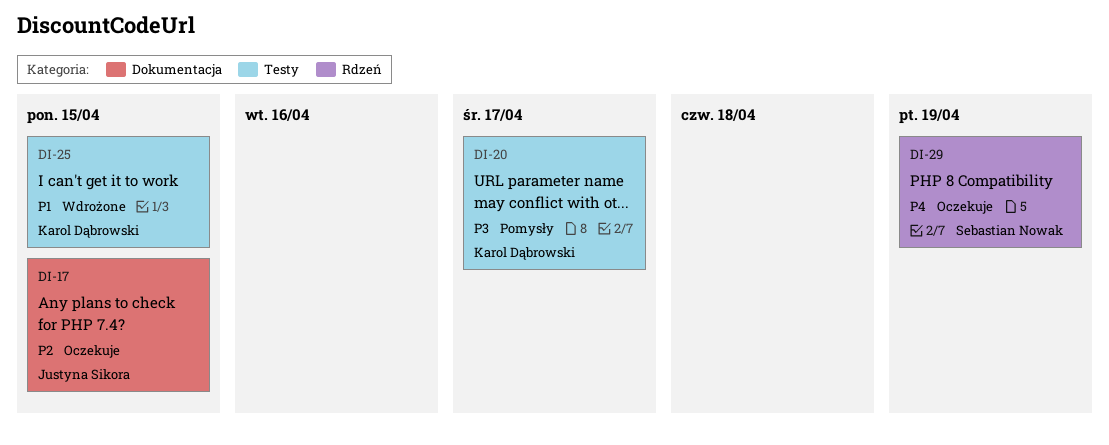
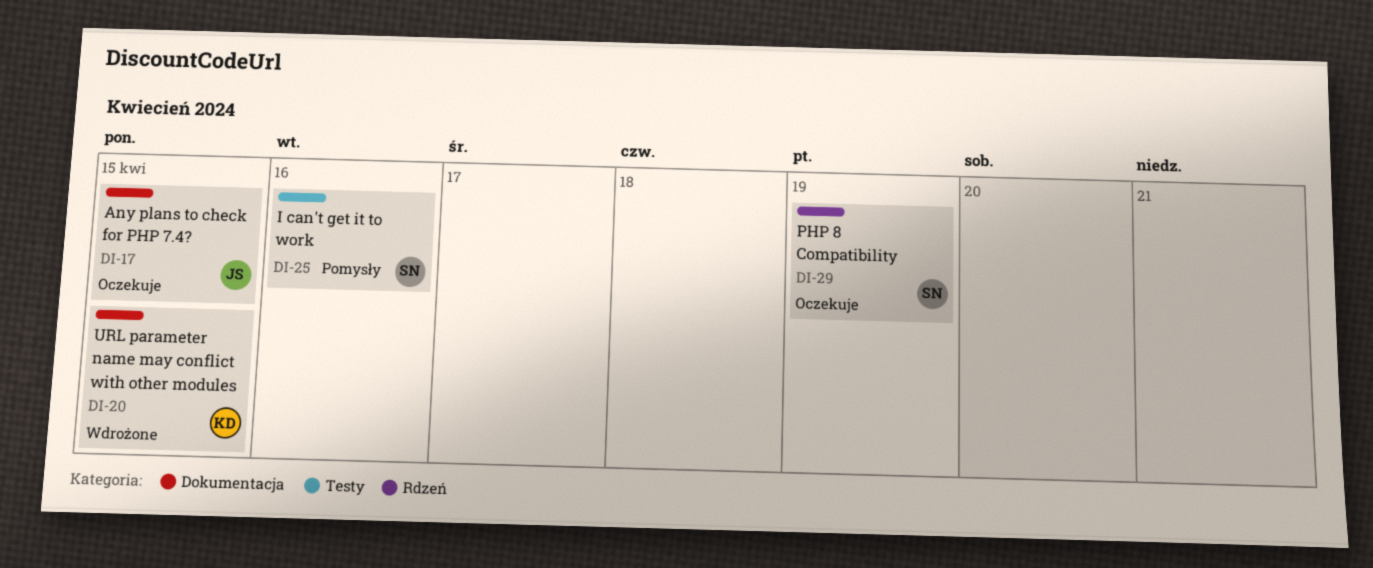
DI-20, status: Pomysły -> Wdrożone
DI-20, label: Testy -> Dokumentacja
DI-20, due: Apr 17 -> Apr 15
DI-25, status: Wdrożone -> Pomysły
DI-25, owner: Karol Dąbrowski -> Sebastian Nowak
DI-25, due: Apr 15 -> Apr 16

